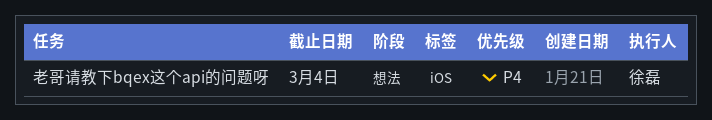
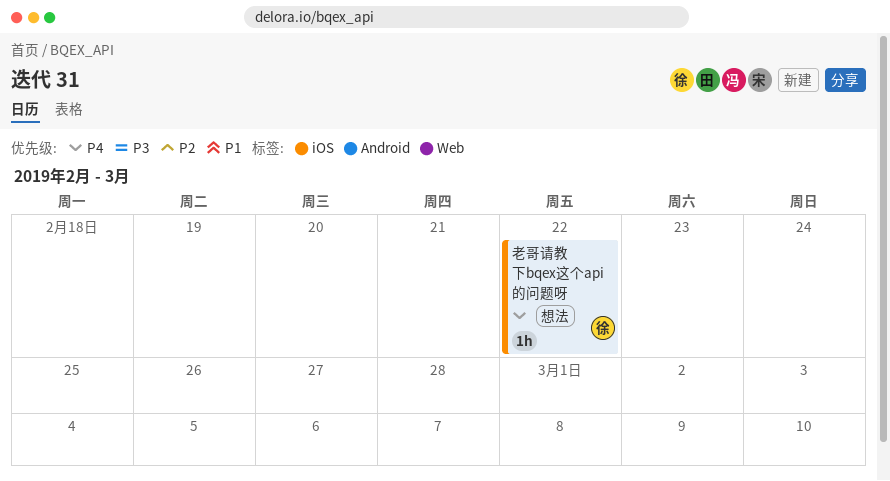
老哥请教下bqex这个api的问题呀, due: Mar 4 -> Feb 22

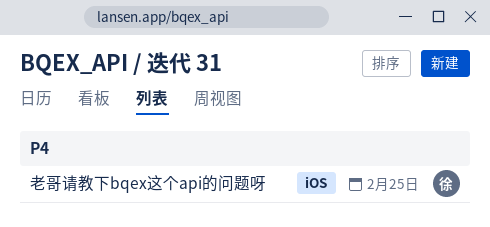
老哥请教下bqex这个api的问题呀, due: Feb 22 -> Feb 25

